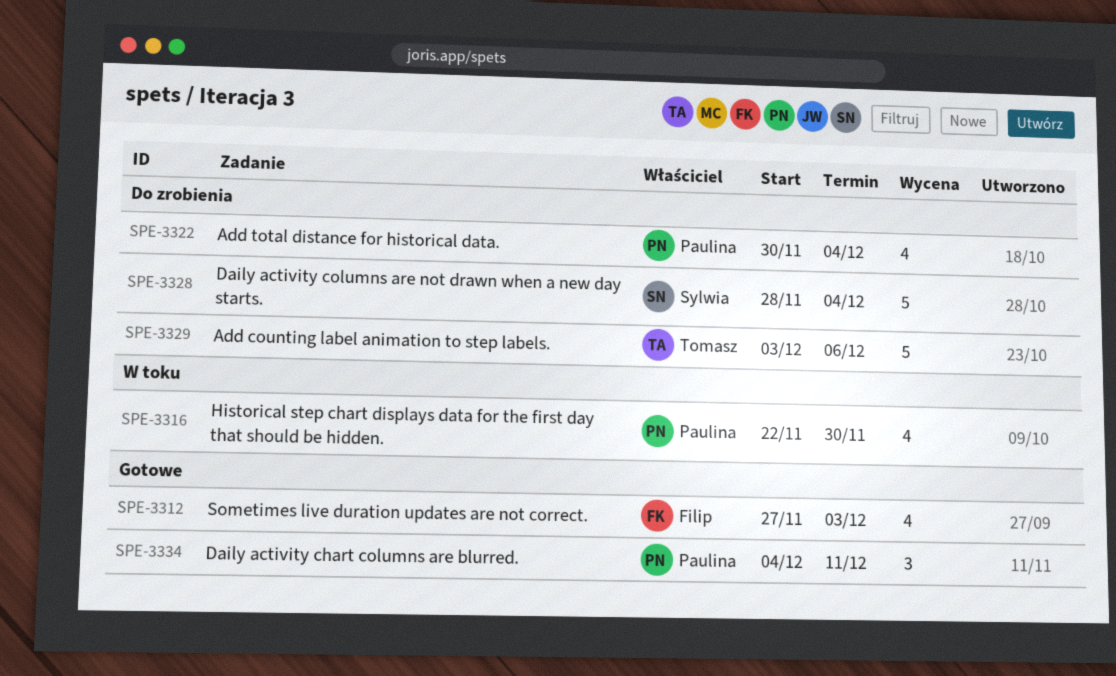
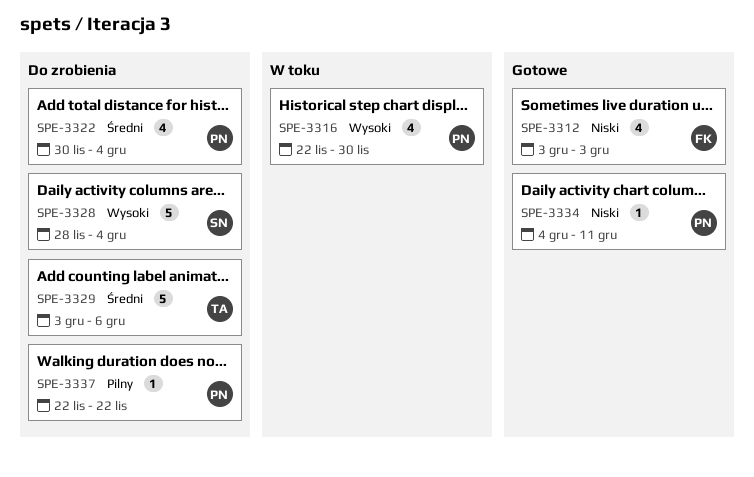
SPE-3312, start: Nov 27 -> Dec 3
SPE-3334, estimate: 3 -> 1
SPE-3337: none -> present

